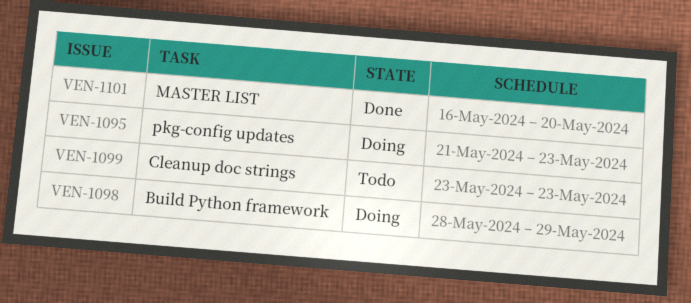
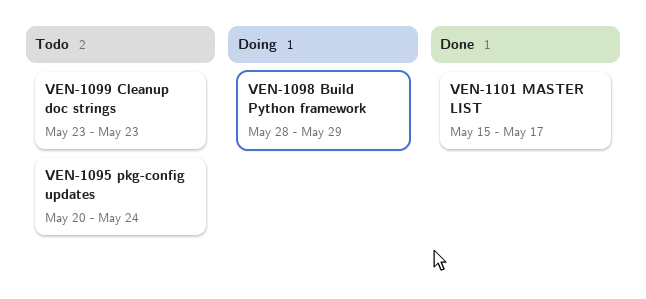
VEN-1095, status: Doing -> Todo
VEN-1095, start: May 21 -> May 20
VEN-1095, due: May 23 -> May 24
VEN-1101, start: May 16 -> May 15
VEN-1101, due: May 20 -> May 17

